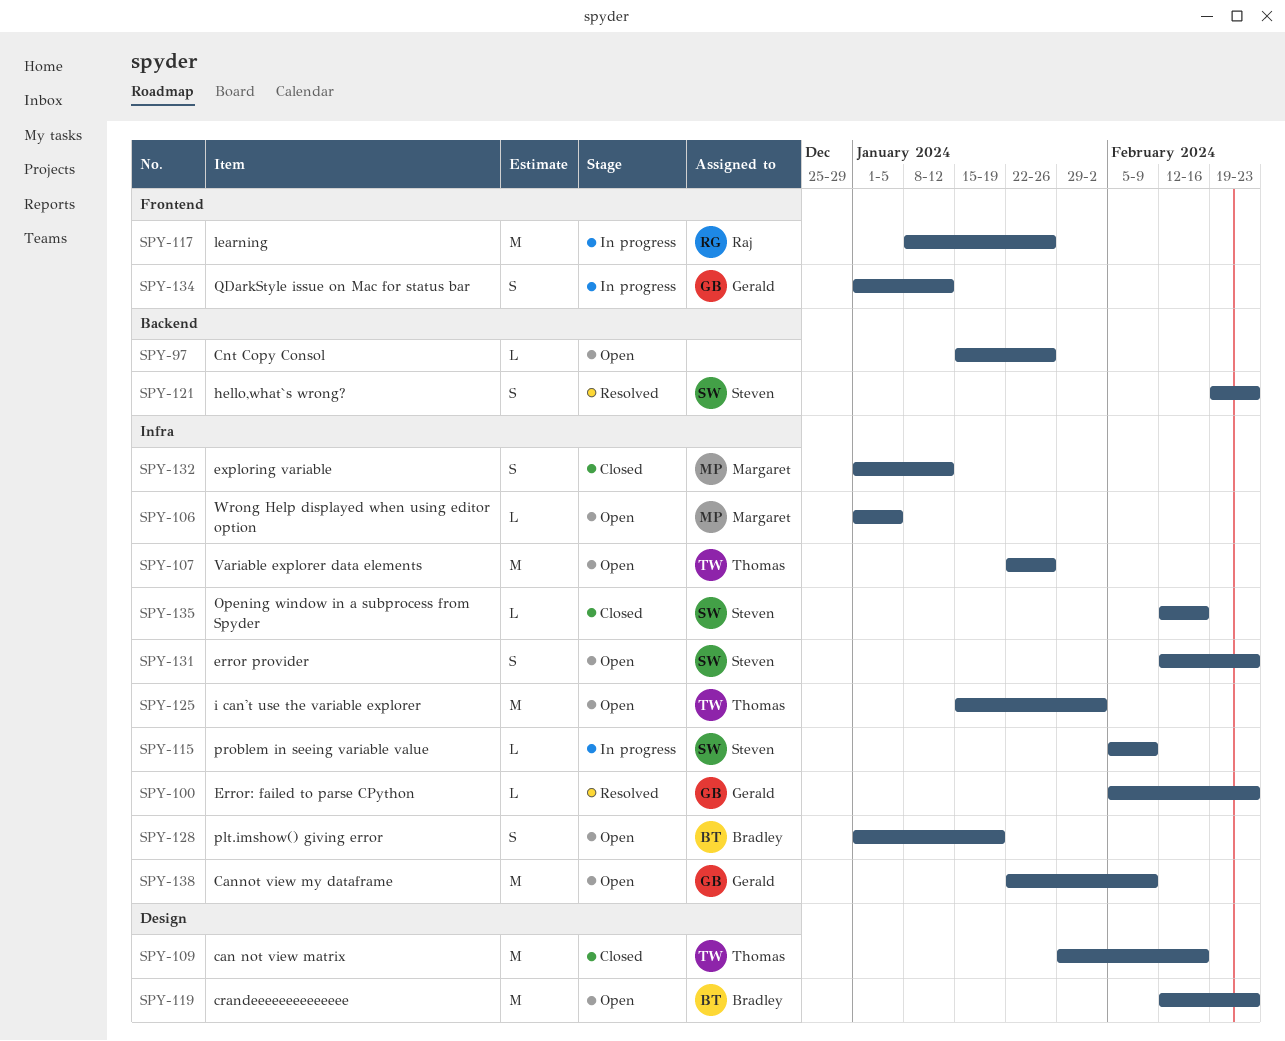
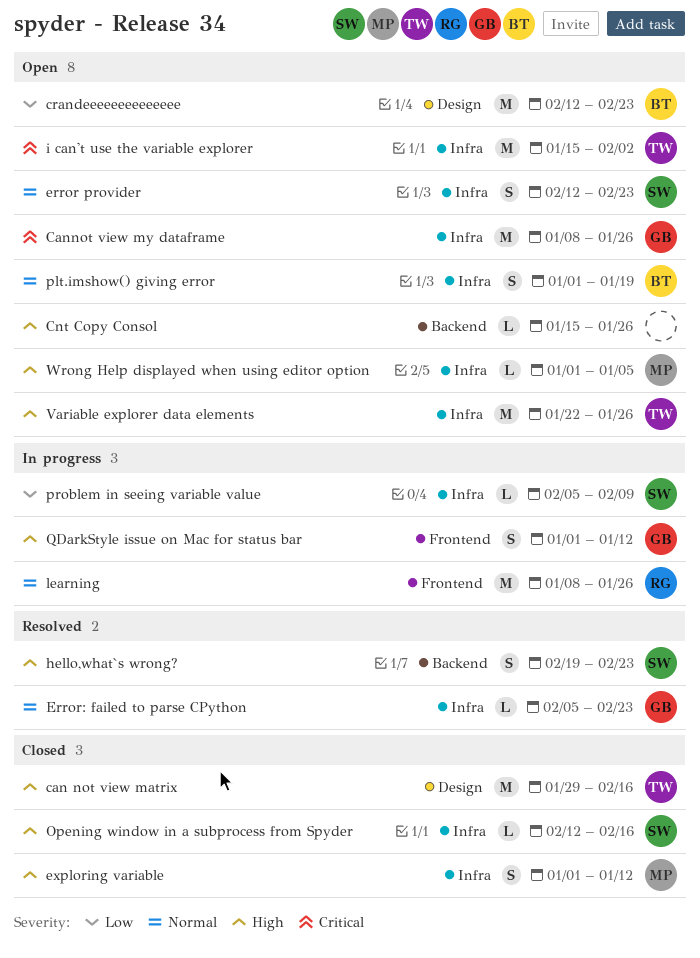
Cannot view my dataframe, start: Jan 22 -> Jan 8
Cannot view my dataframe, due: Feb 9 -> Jan 26

